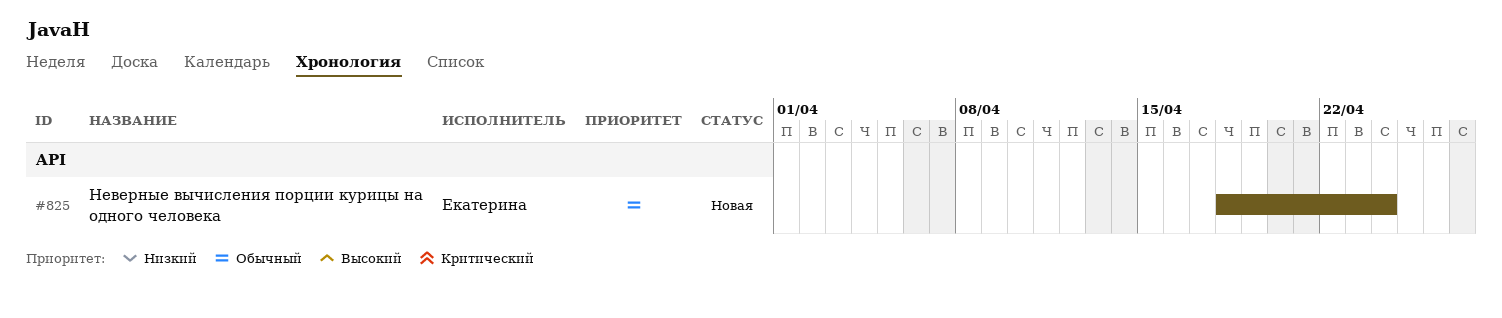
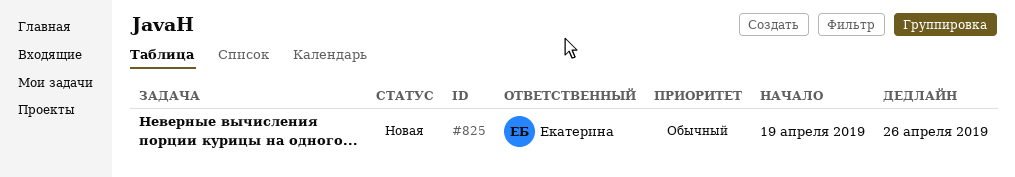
#825, start: Apr 18 -> Apr 19
#825, due: Apr 24 -> Apr 26

